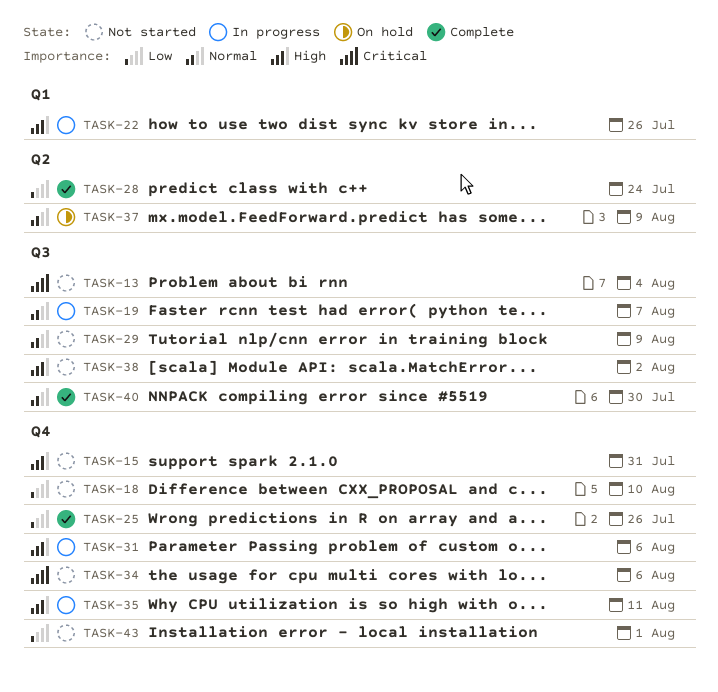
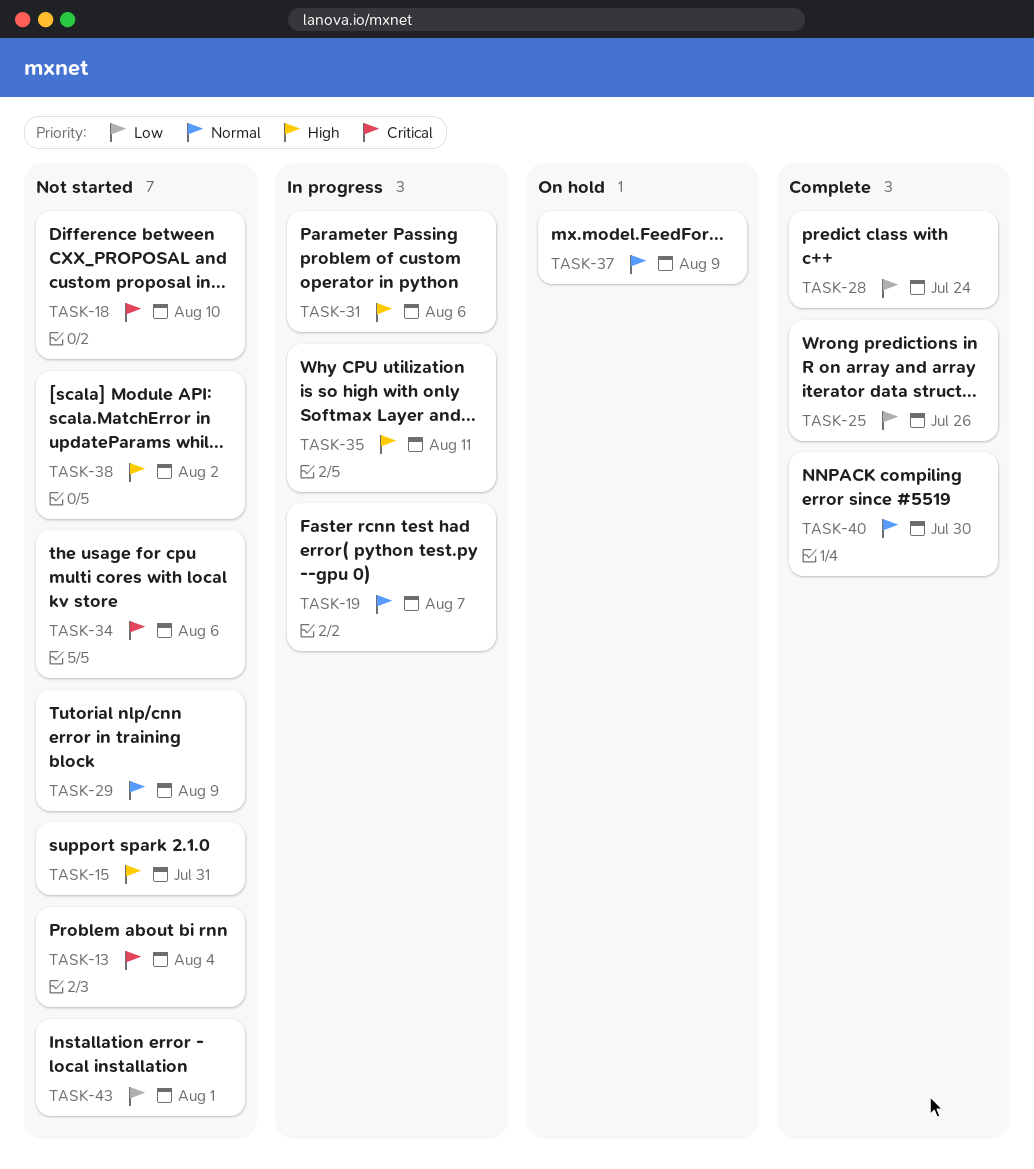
TASK-18, priority: Low -> Critical
TASK-22: present -> none

